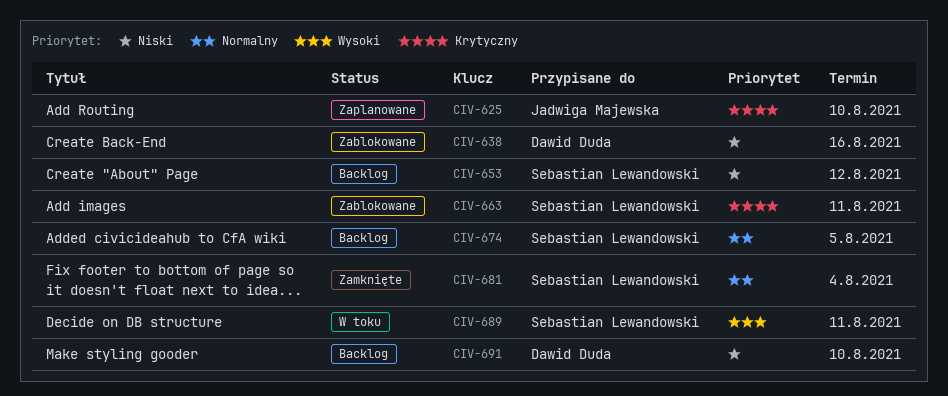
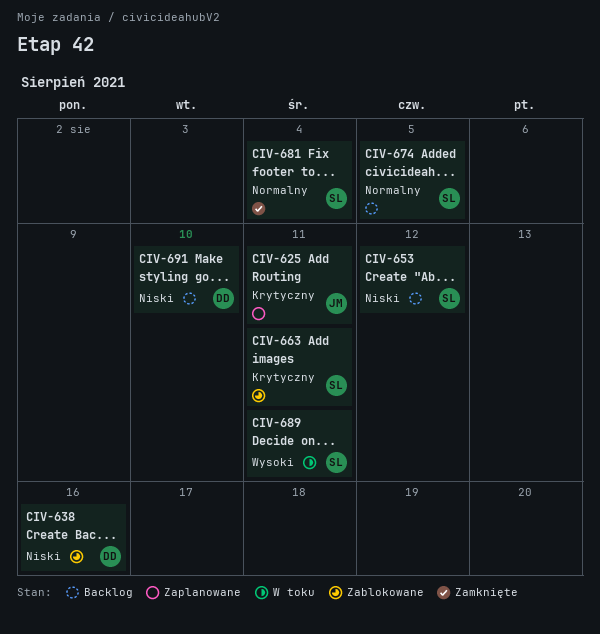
CIV-625, due: Aug 10 -> Aug 11

